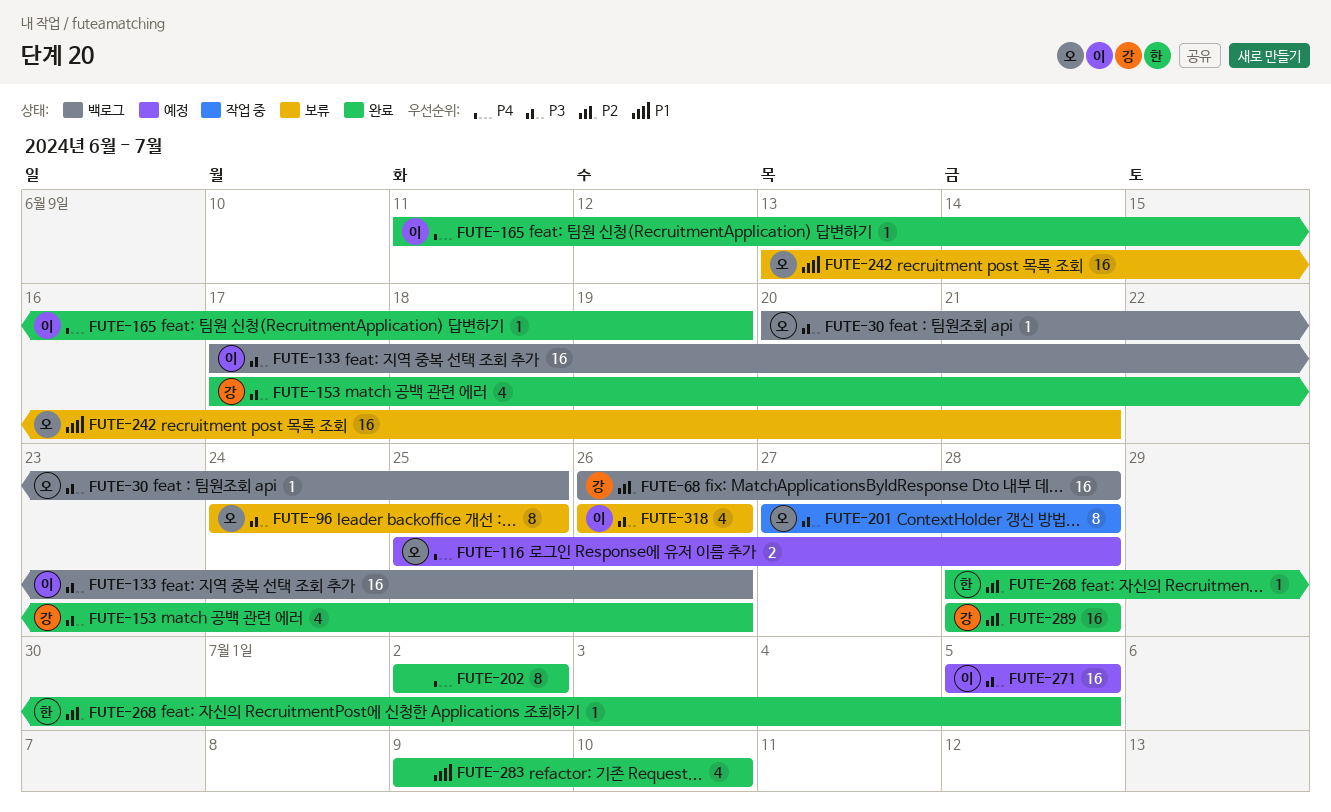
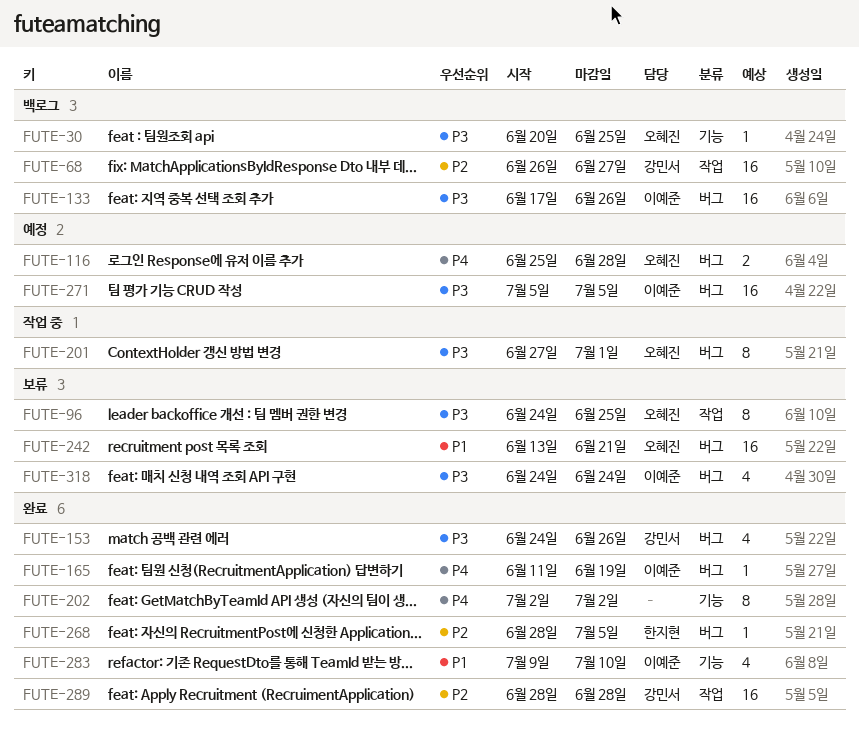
FUTE-68, due: Jun 28 -> Jun 27
FUTE-153, start: Jun 17 -> Jun 24
FUTE-201, due: Jun 28 -> Jul 1
FUTE-283, owner: none -> 이예준
FUTE-318, start: Jun 26 -> Jun 24
FUTE-318, due: Jun 26 -> Jun 24

